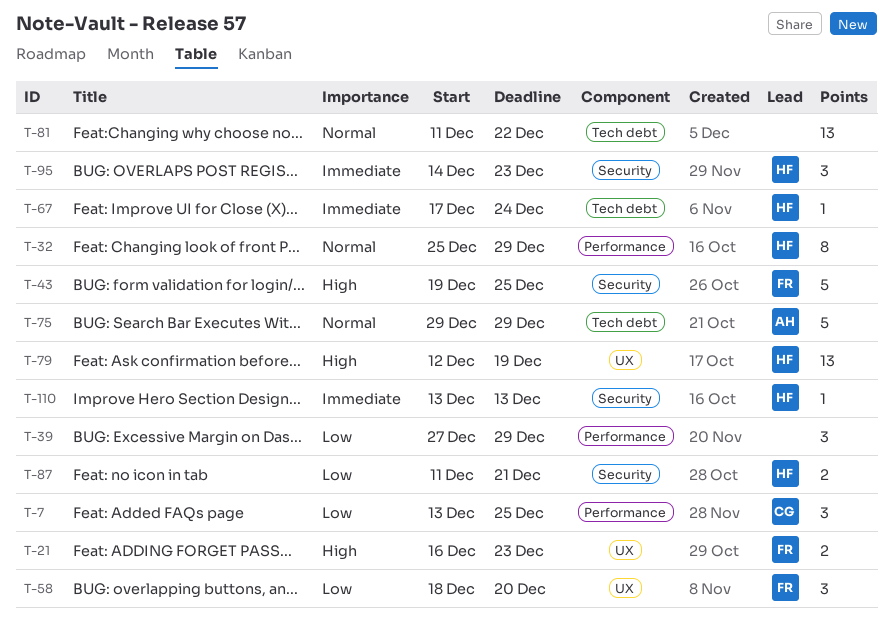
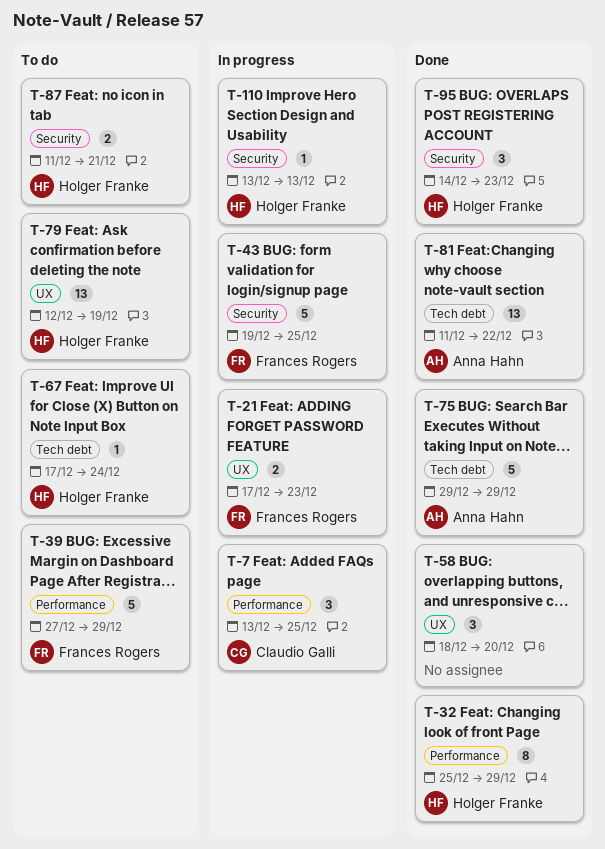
T-21, start: Dec 16 -> Dec 17
T-39, owner: none -> Frances Rogers
T-39, estimate: 3 -> 5
T-58, owner: Frances Rogers -> none
T-81, owner: none -> Anna Hahn

